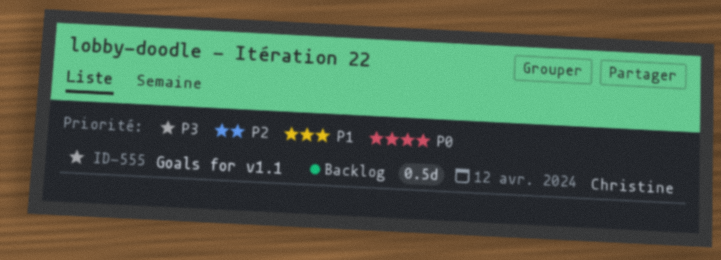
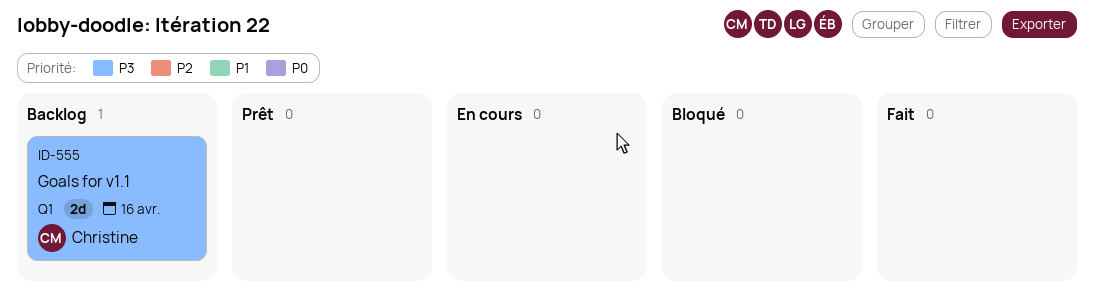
ID-555, estimate: 0.5d -> 2d
ID-555, due: Apr 12 -> Apr 16

